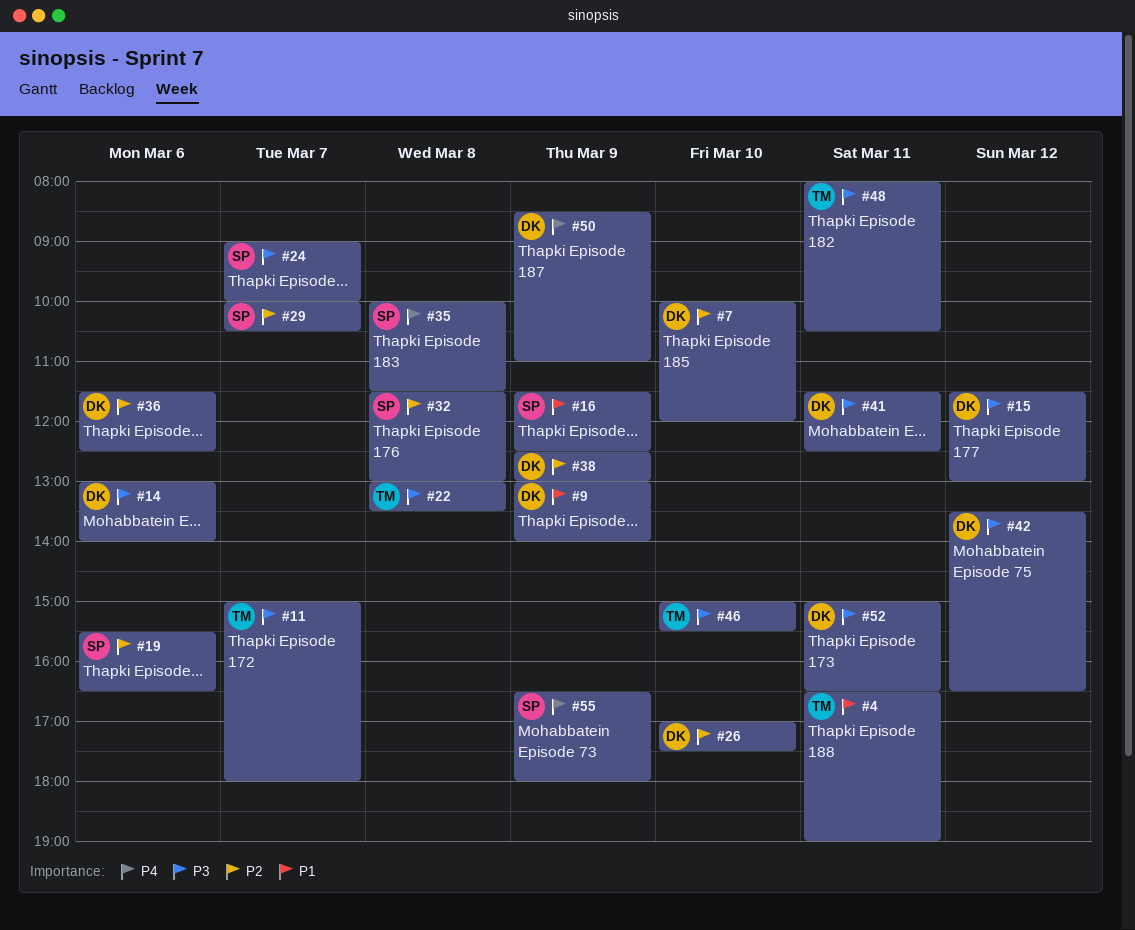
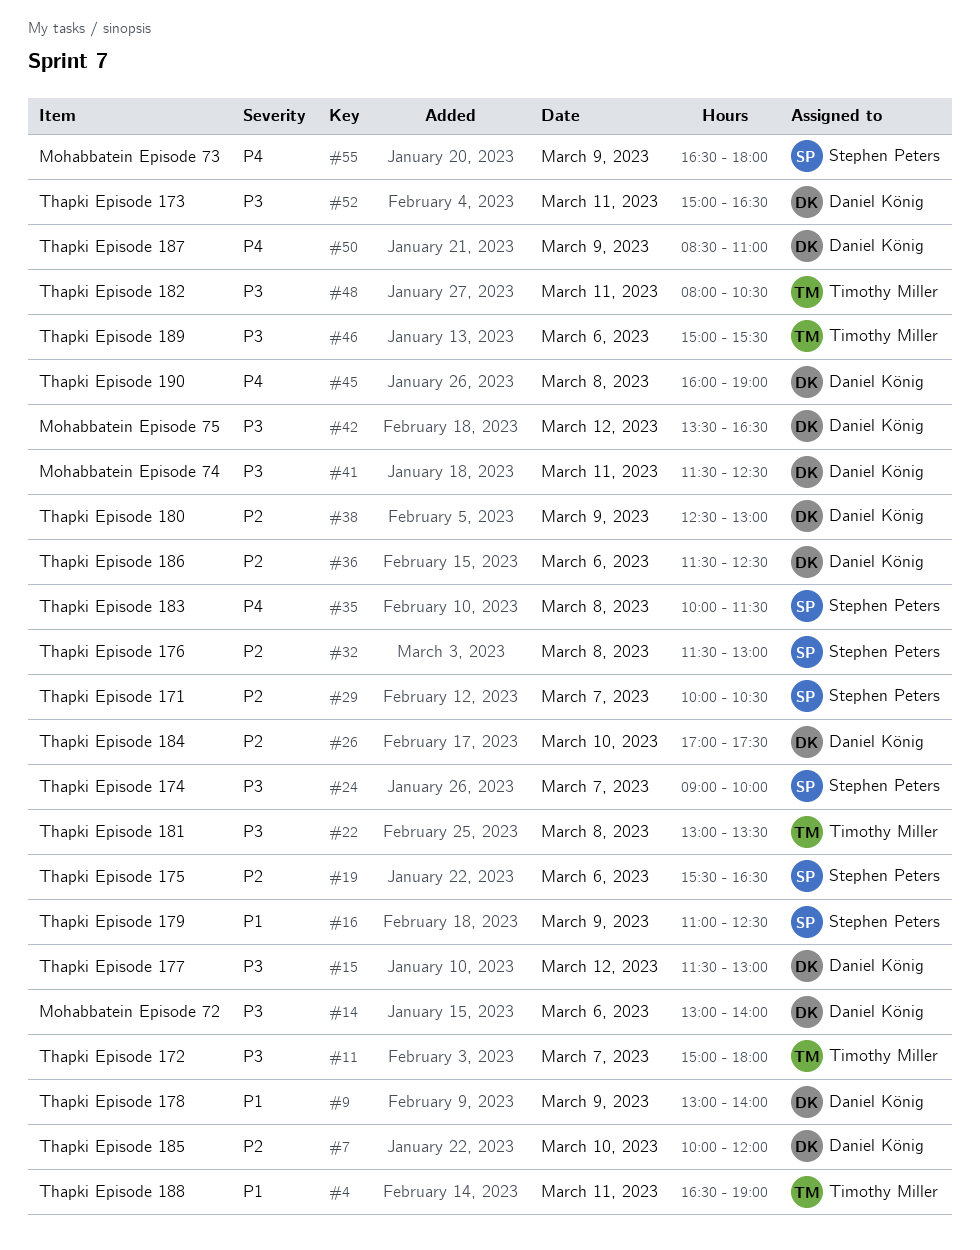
#16, begins: 11:30 -> 11:00
#45: none -> present
#46, day: Mar 10 -> Mar 6

